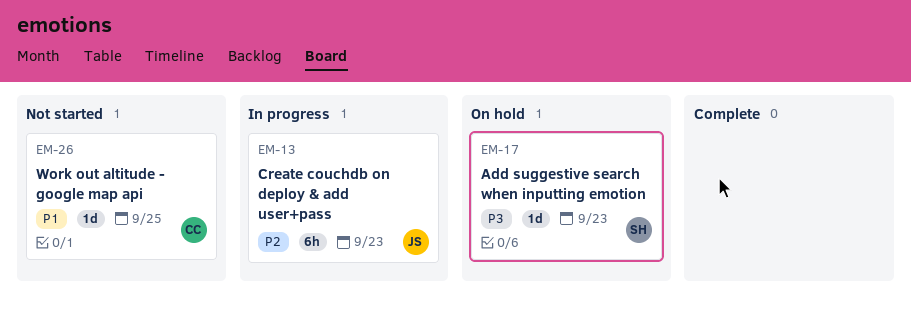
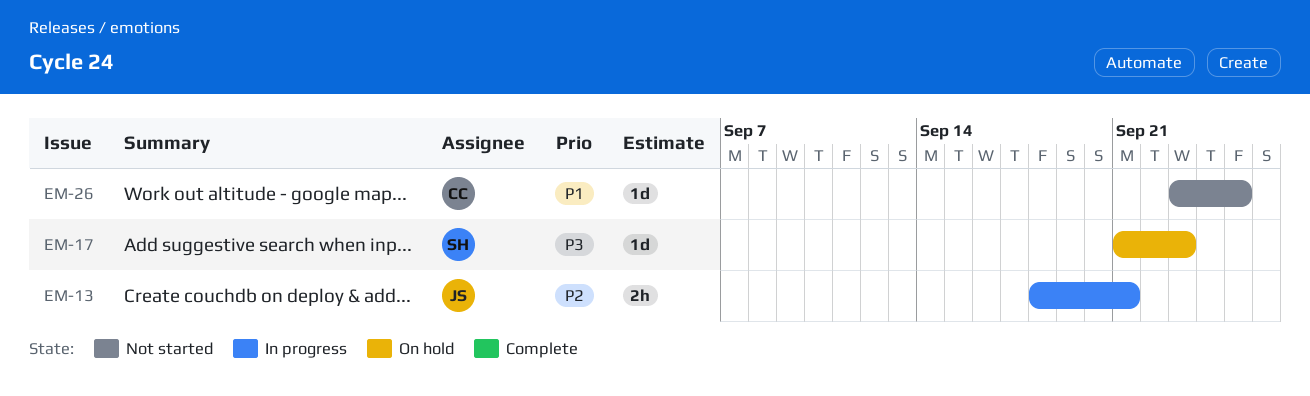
EM-13, estimate: 6h -> 2h
EM-13, due: Sep 23 -> Sep 21

